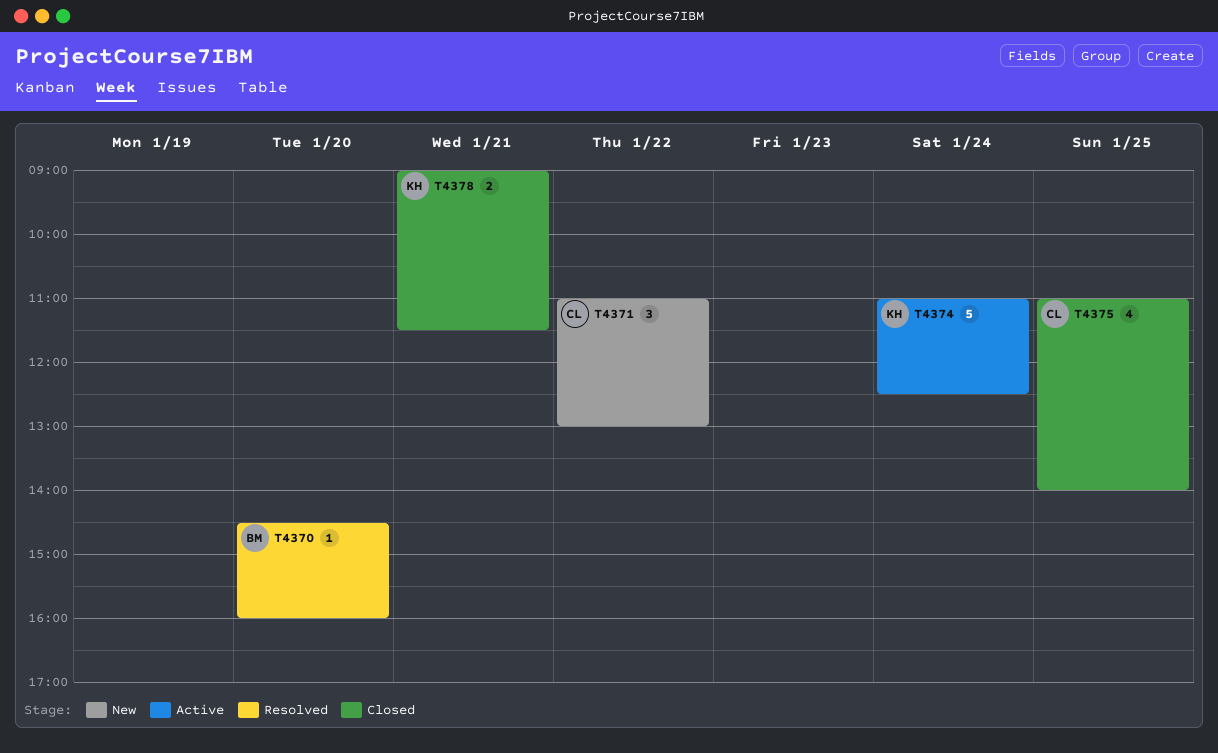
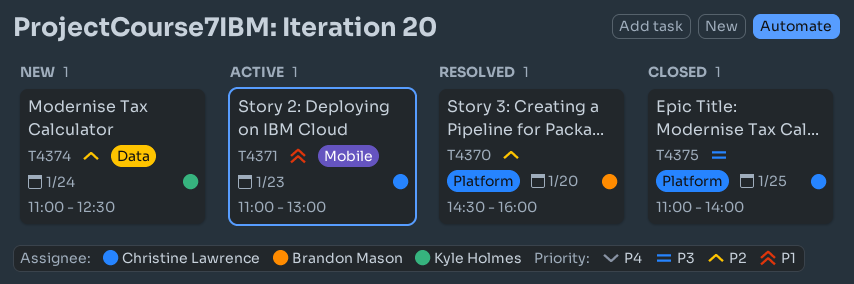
T4371, status: New -> Active
T4371, day: Jan 22 -> Jan 23
T4374, status: Active -> New
T4378: present -> none

